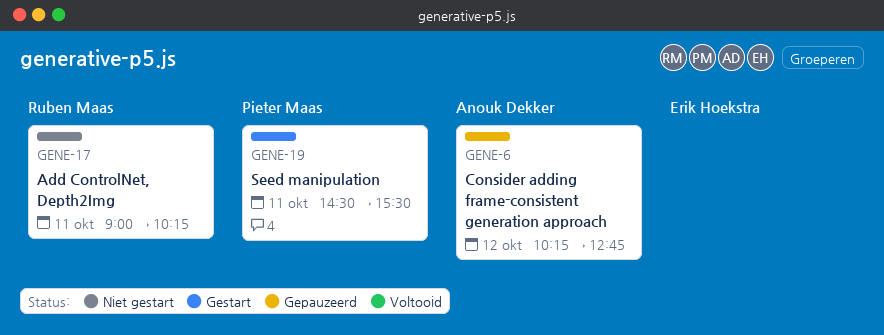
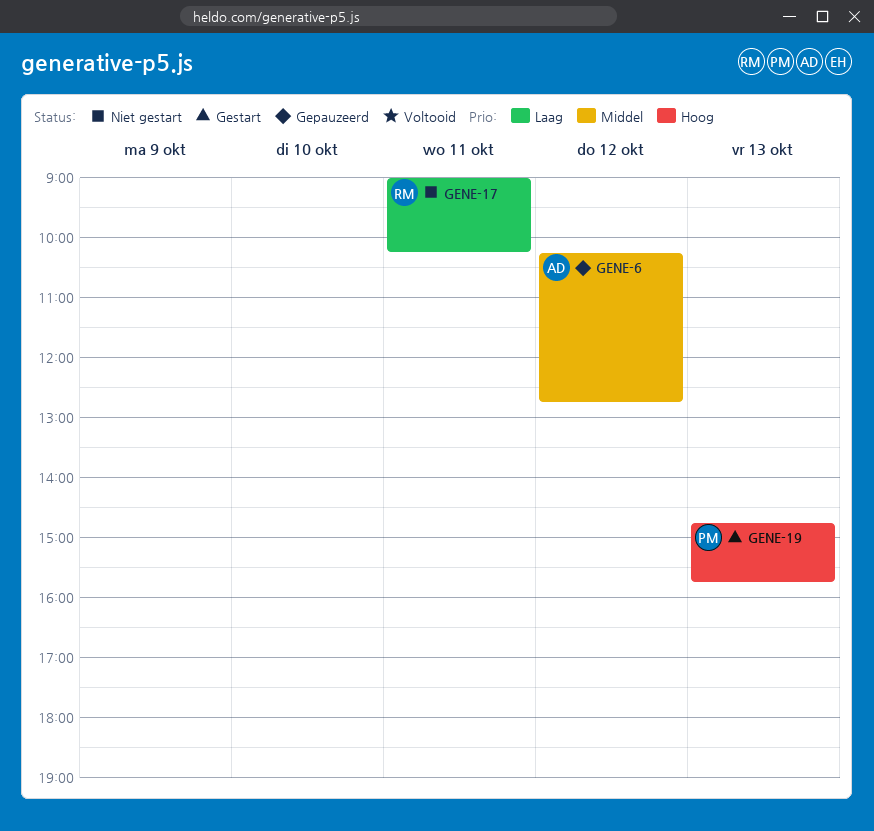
GENE-19, day: Oct 11 -> Oct 13
GENE-19, begins: 14:30 -> 14:45
GENE-19, ends: 15:30 -> 15:45

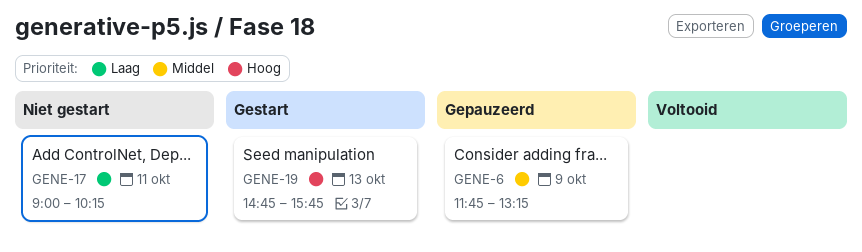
GENE-6, day: Oct 12 -> Oct 9
GENE-6, begins: 10:15 -> 11:45
GENE-6, ends: 12:45 -> 13:15

